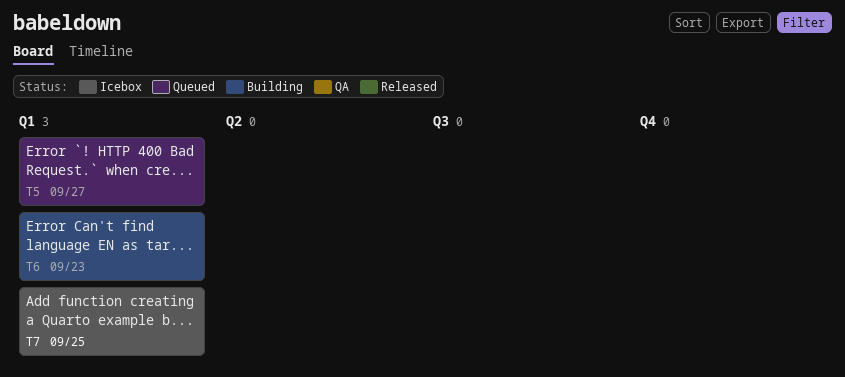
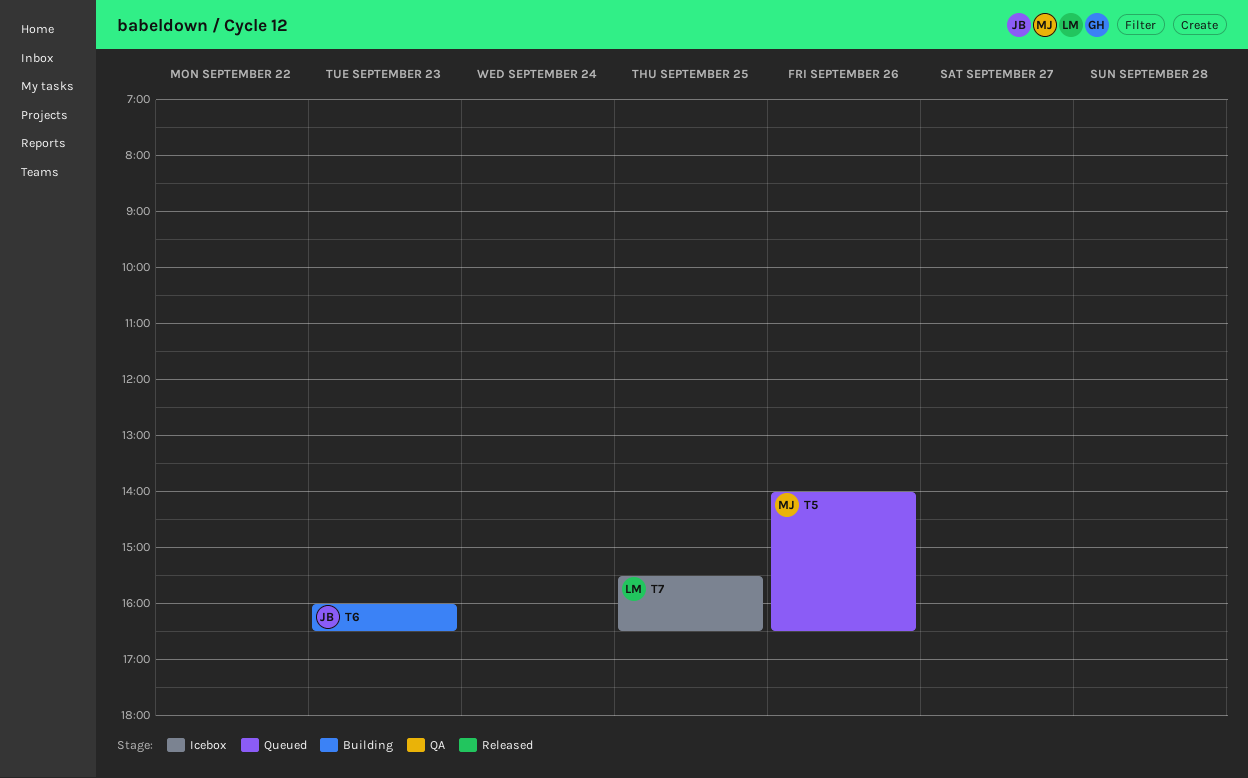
T5, day: Sep 27 -> Sep 26

